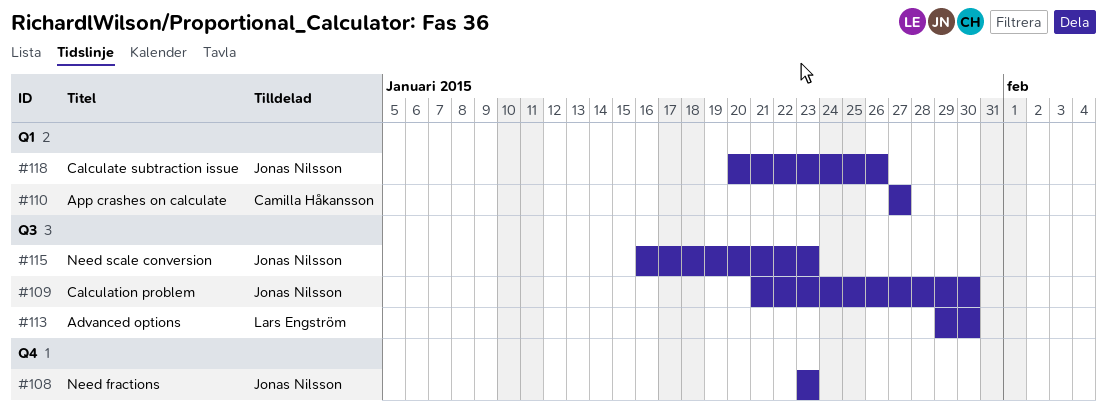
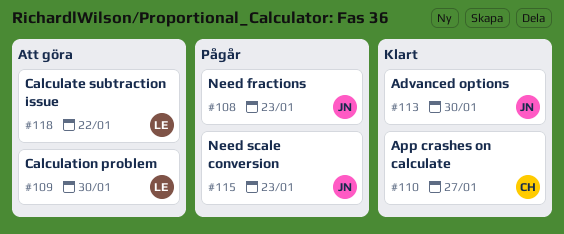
#109, owner: Jonas Nilsson -> Lars Engström
#113, owner: Lars Engström -> Jonas Nilsson
#118, owner: Jonas Nilsson -> Lars Engström
#118, due: Jan 26 -> Jan 22

